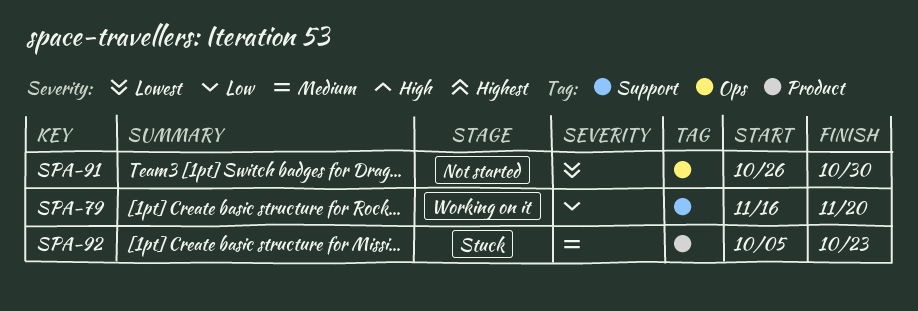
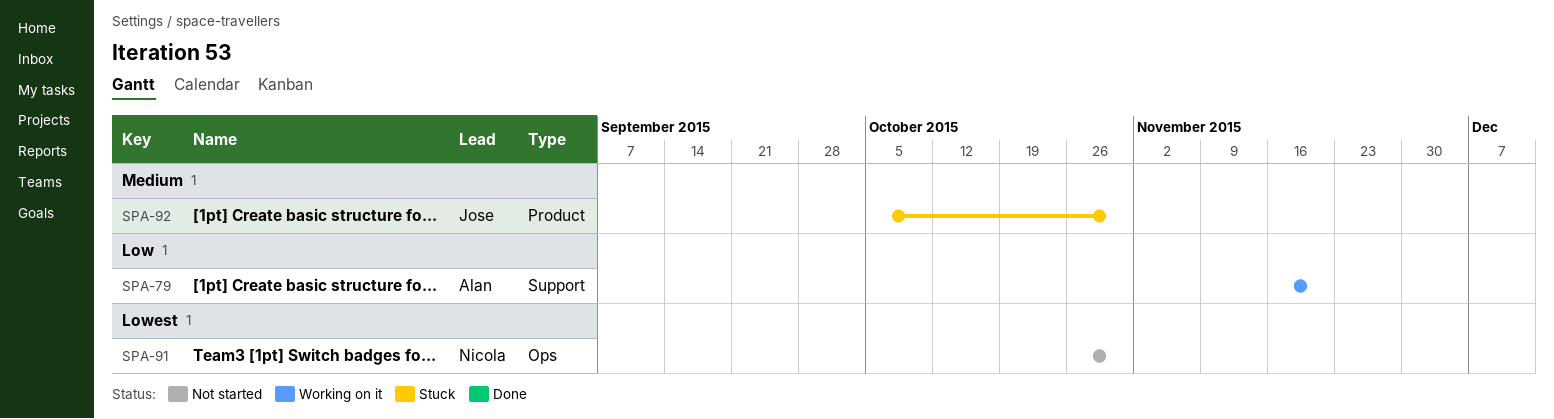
SPA-92, due: Oct 23 -> Oct 30

